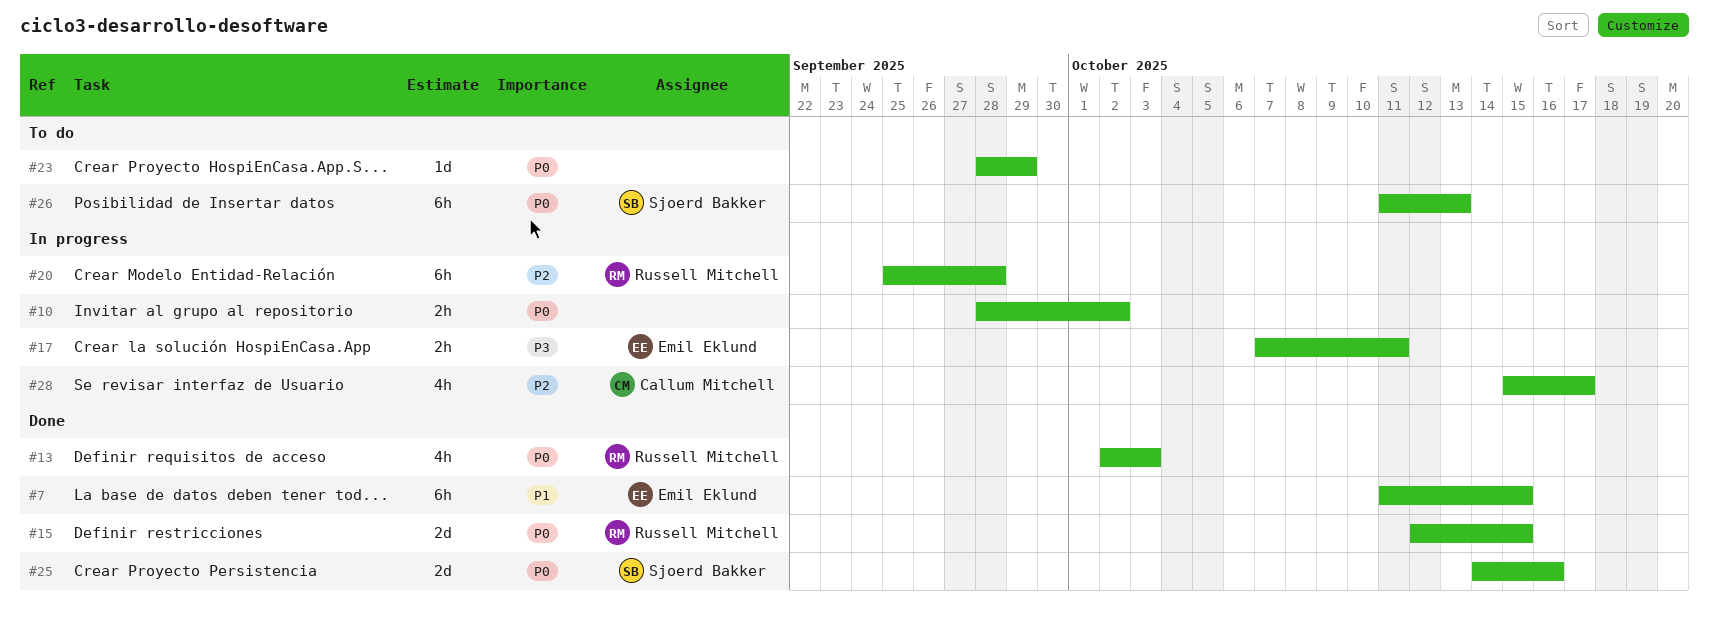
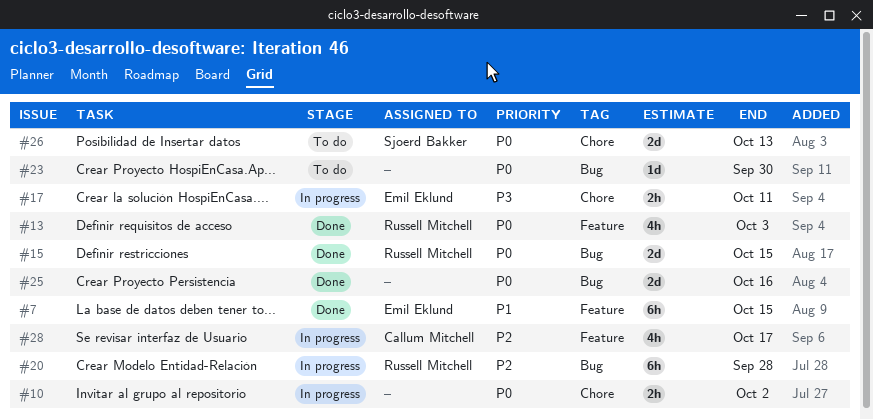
#23, due: Sep 29 -> Sep 30
#25, owner: Sjoerd Bakker -> none
#26, estimate: 6h -> 2d

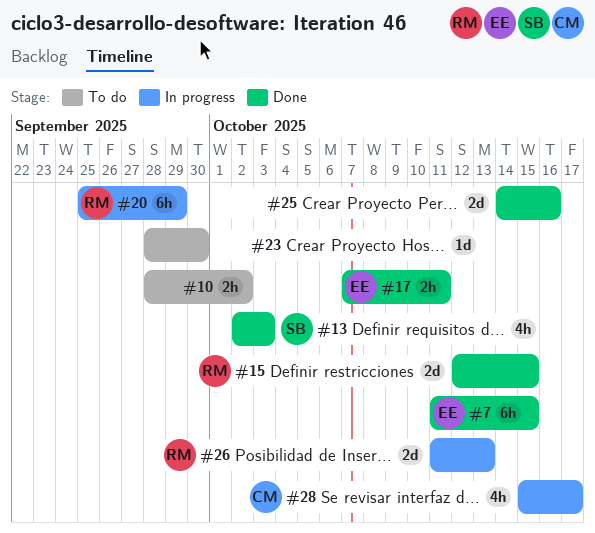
#10, status: In progress -> To do
#13, owner: Russell Mitchell -> Sjoerd Bakker
#17, status: In progress -> Done
#20, due: Sep 28 -> Sep 29
#26, status: To do -> In progress
#26, owner: Sjoerd Bakker -> Russell Mitchell

